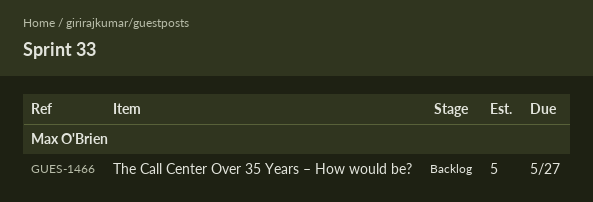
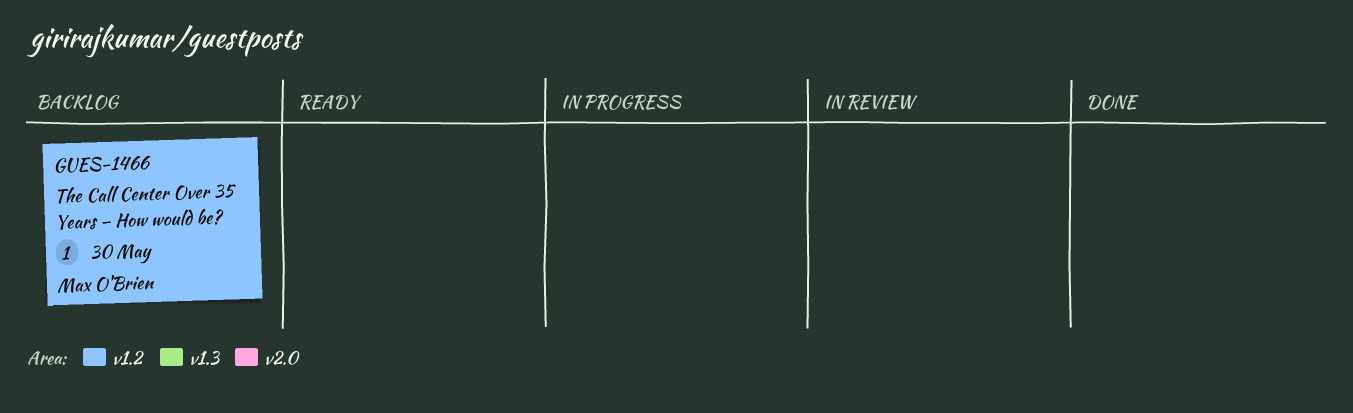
GUES-1466, estimate: 5 -> 1
GUES-1466, due: May 27 -> May 30

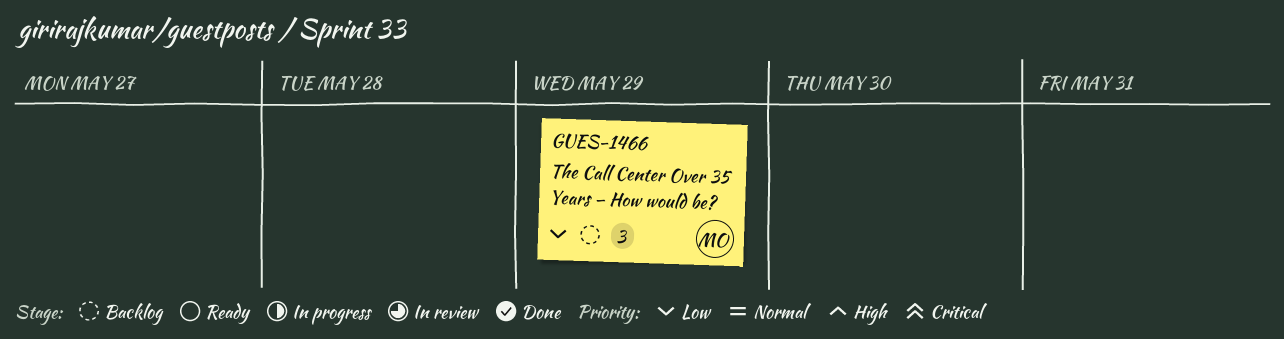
GUES-1466, estimate: 1 -> 3
GUES-1466, due: May 30 -> May 29

